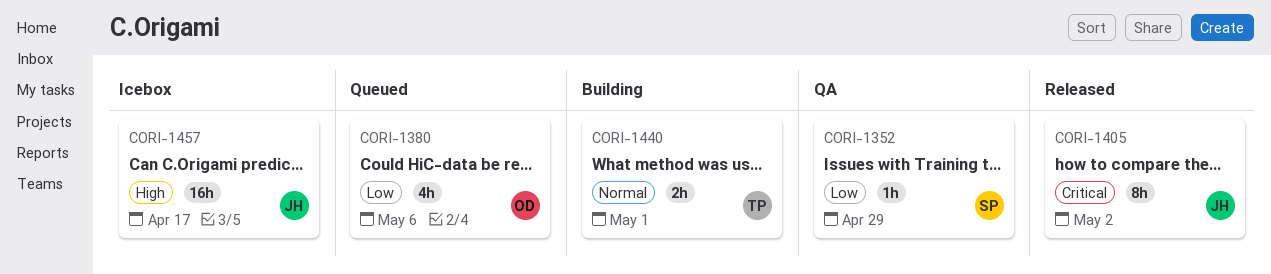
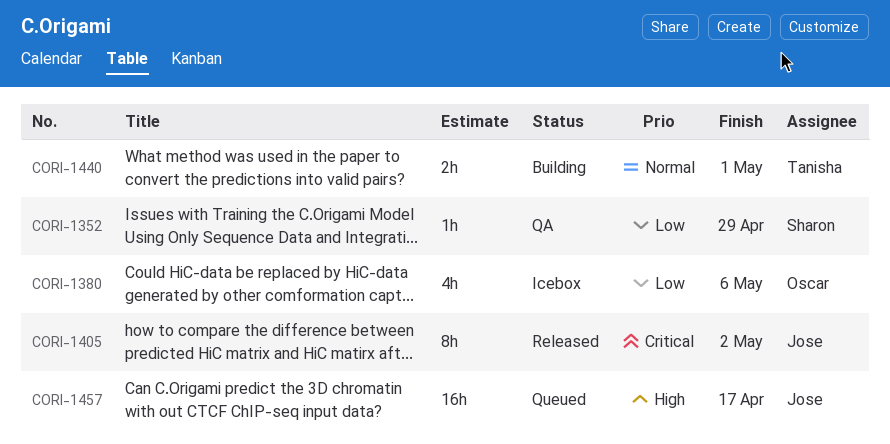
CORI-1380, status: Queued -> Icebox
CORI-1457, status: Icebox -> Queued

